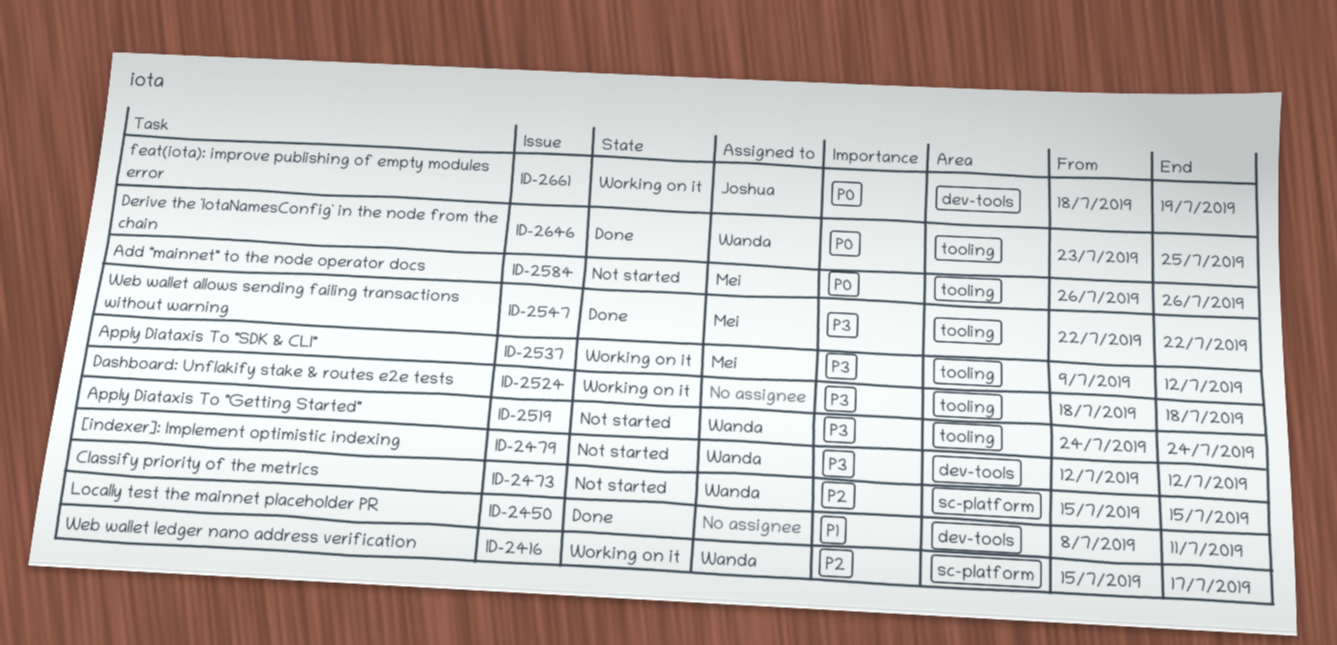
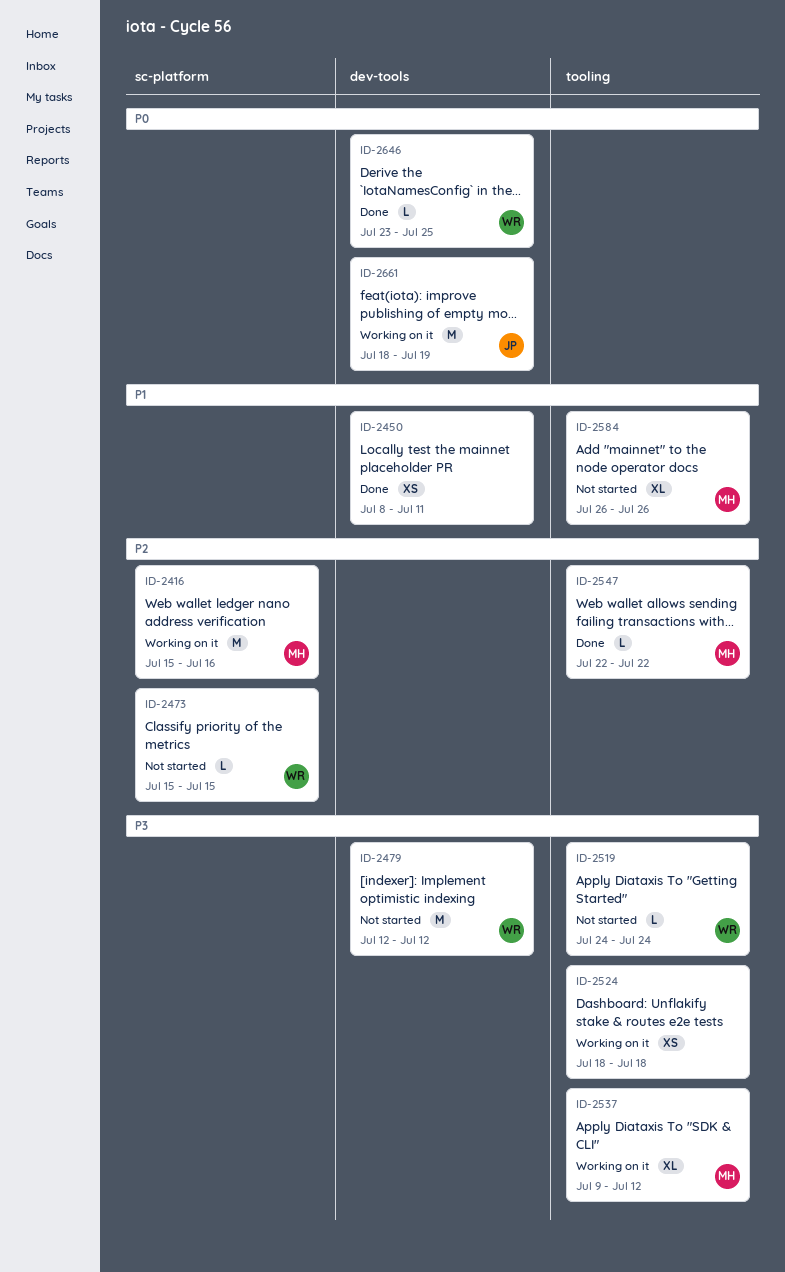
ID-2416, owner: Wanda -> Mei
ID-2416, due: Jul 17 -> Jul 16
ID-2547, priority: P3 -> P2
ID-2584, priority: P0 -> P1
ID-2646, label: tooling -> dev-tools

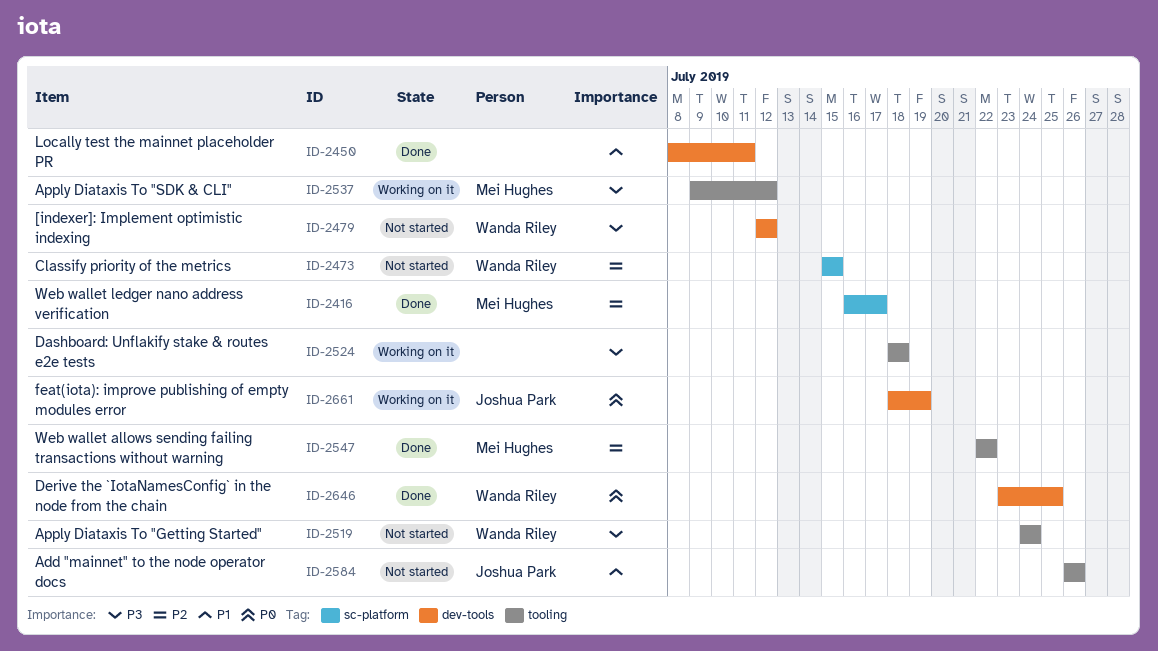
ID-2416, status: Working on it -> Done
ID-2416, start: Jul 15 -> Jul 16
ID-2416, due: Jul 16 -> Jul 17
ID-2584, owner: Mei Hughes -> Joshua Park

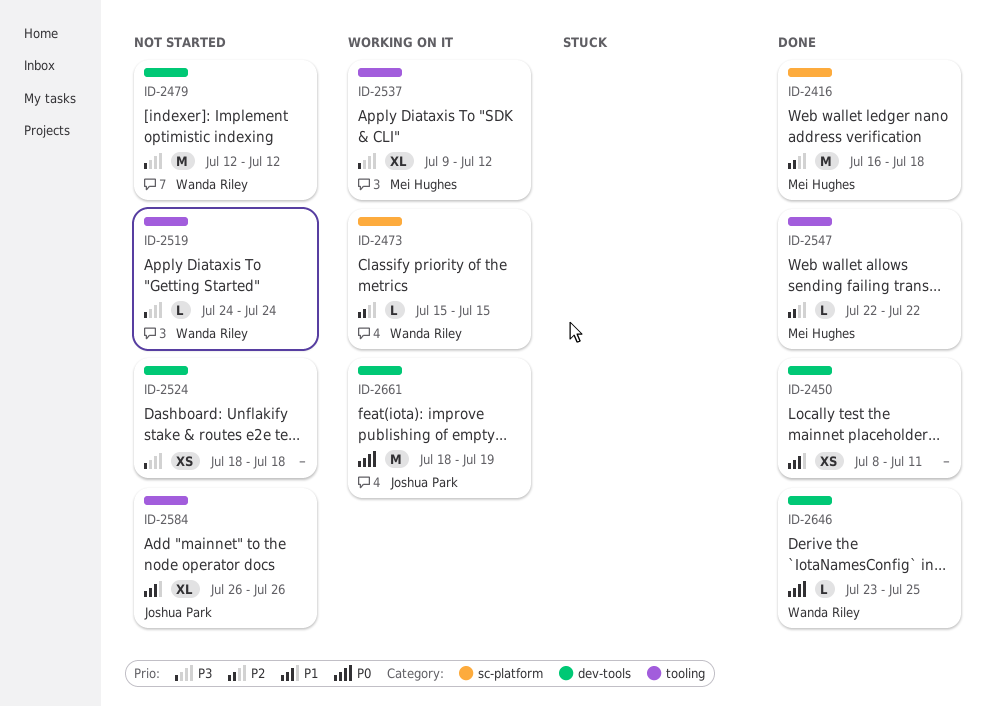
ID-2416, due: Jul 17 -> Jul 18
ID-2473, status: Not started -> Working on it
ID-2524, status: Working on it -> Not started
ID-2524, label: tooling -> dev-tools

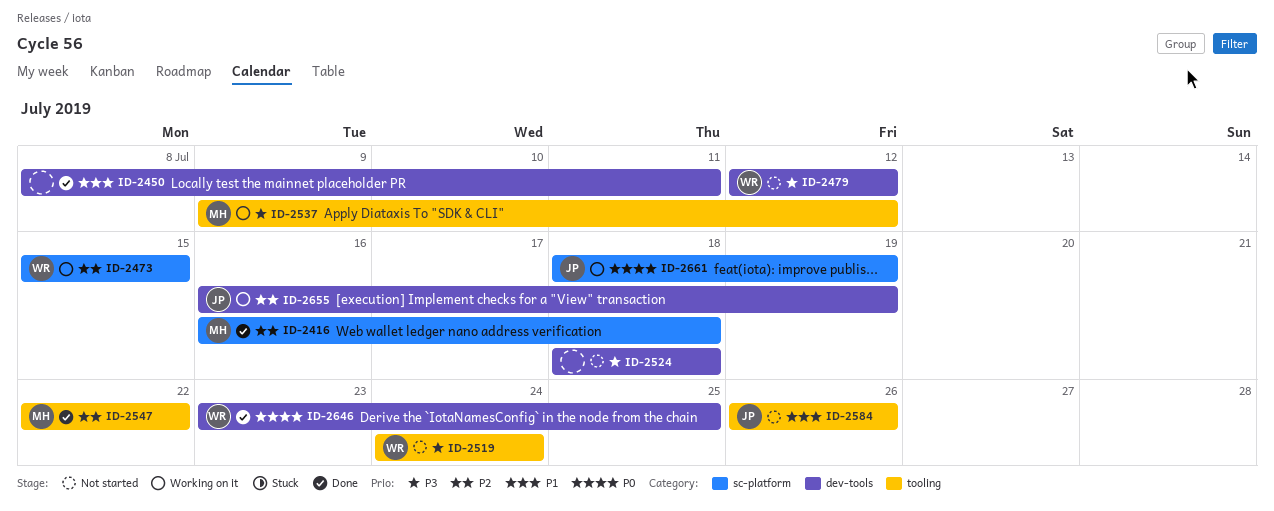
ID-2655: none -> present
ID-2661, label: dev-tools -> sc-platform

